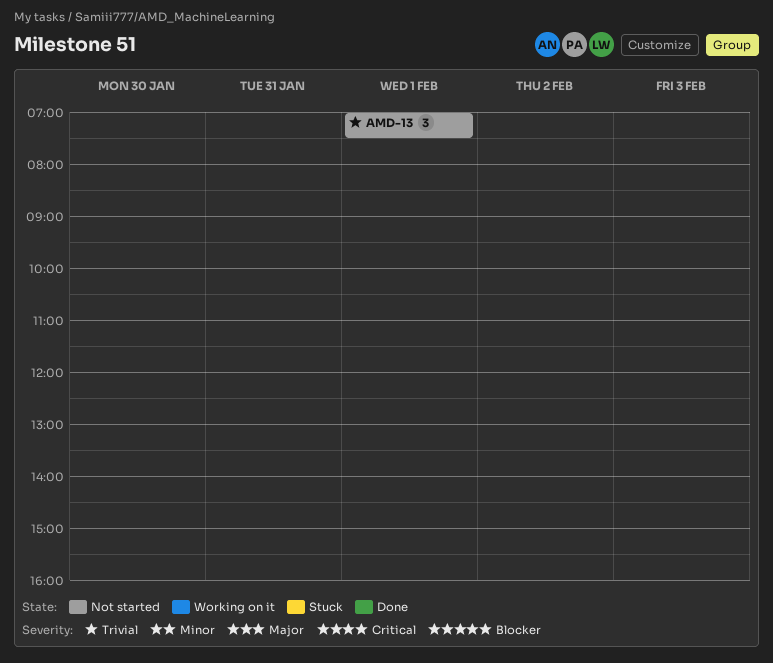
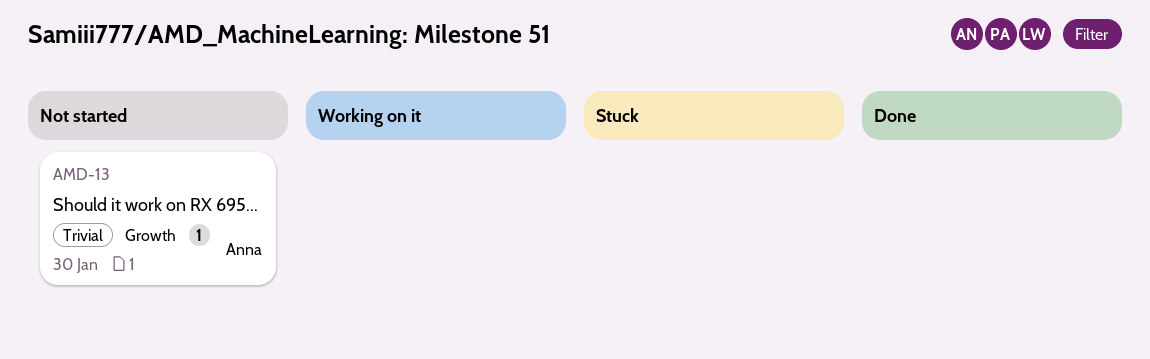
AMD-13, estimate: 3 -> 1
AMD-13, day: Feb 1 -> Jan 30

